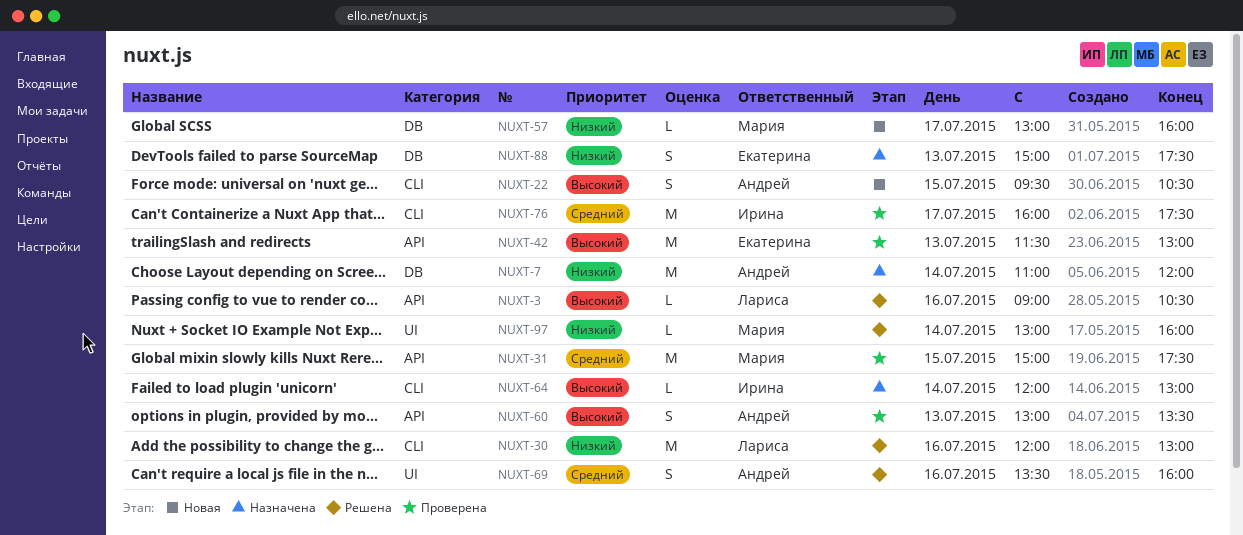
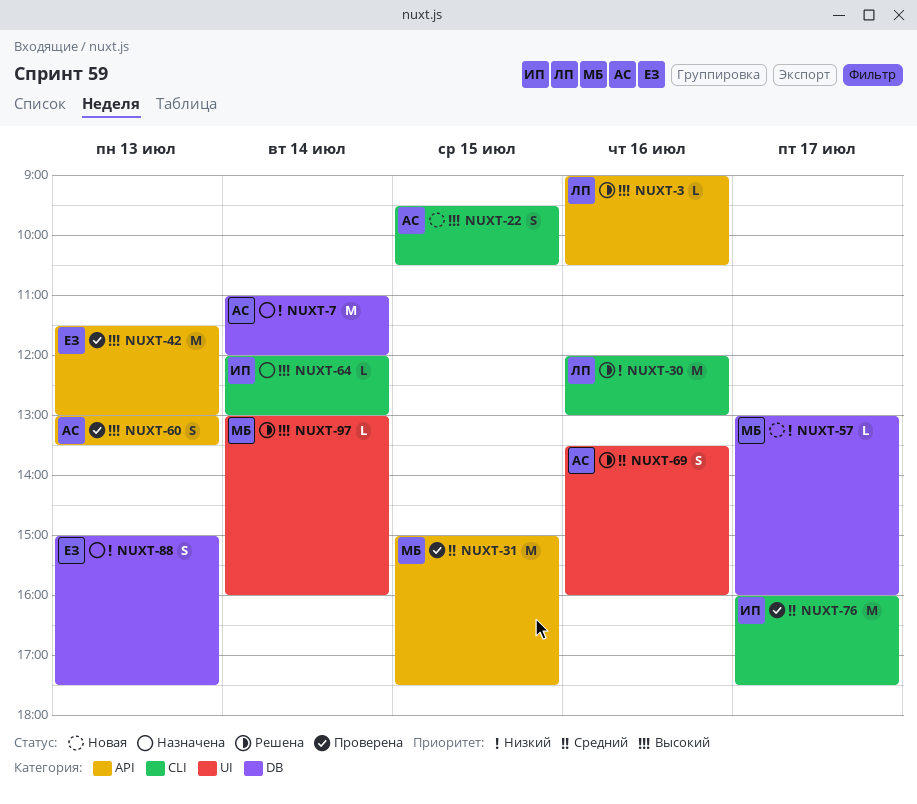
NUXT-97, priority: Низкий -> Высокий

